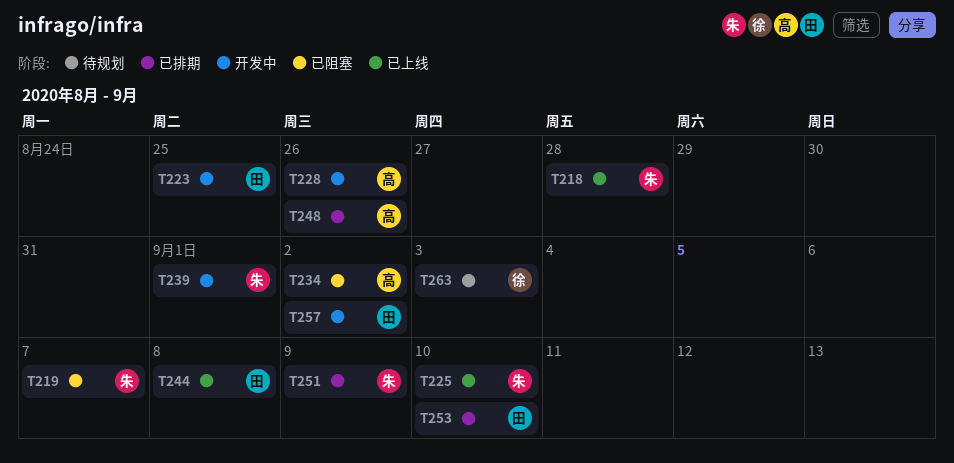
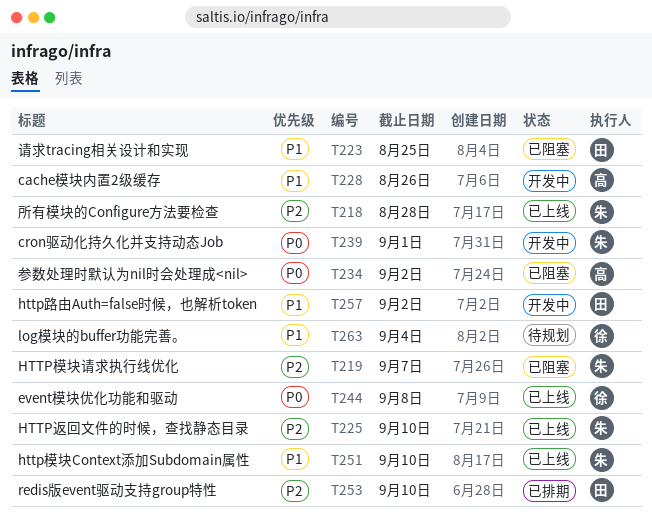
T223, status: 开发中 -> 已阻塞
T244, owner: 田 -> 徐
T248: present -> none
T251, status: 已排期 -> 已上线
T251, due: Sep 9 -> Sep 10
T263, due: Sep 3 -> Sep 4

